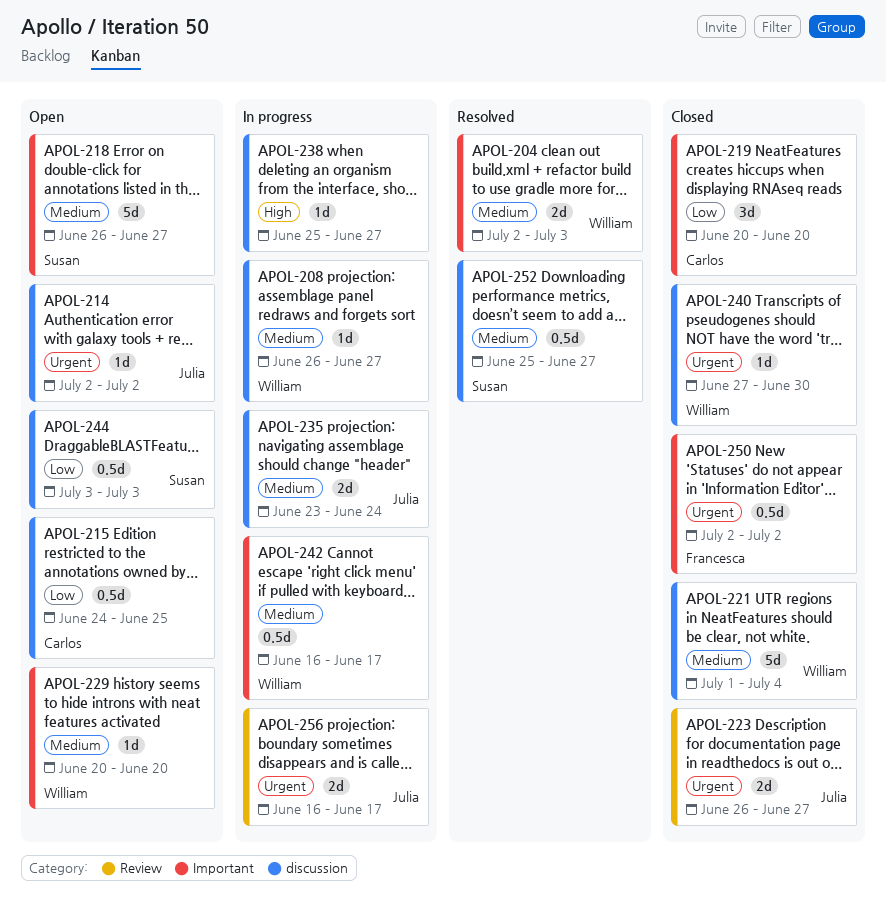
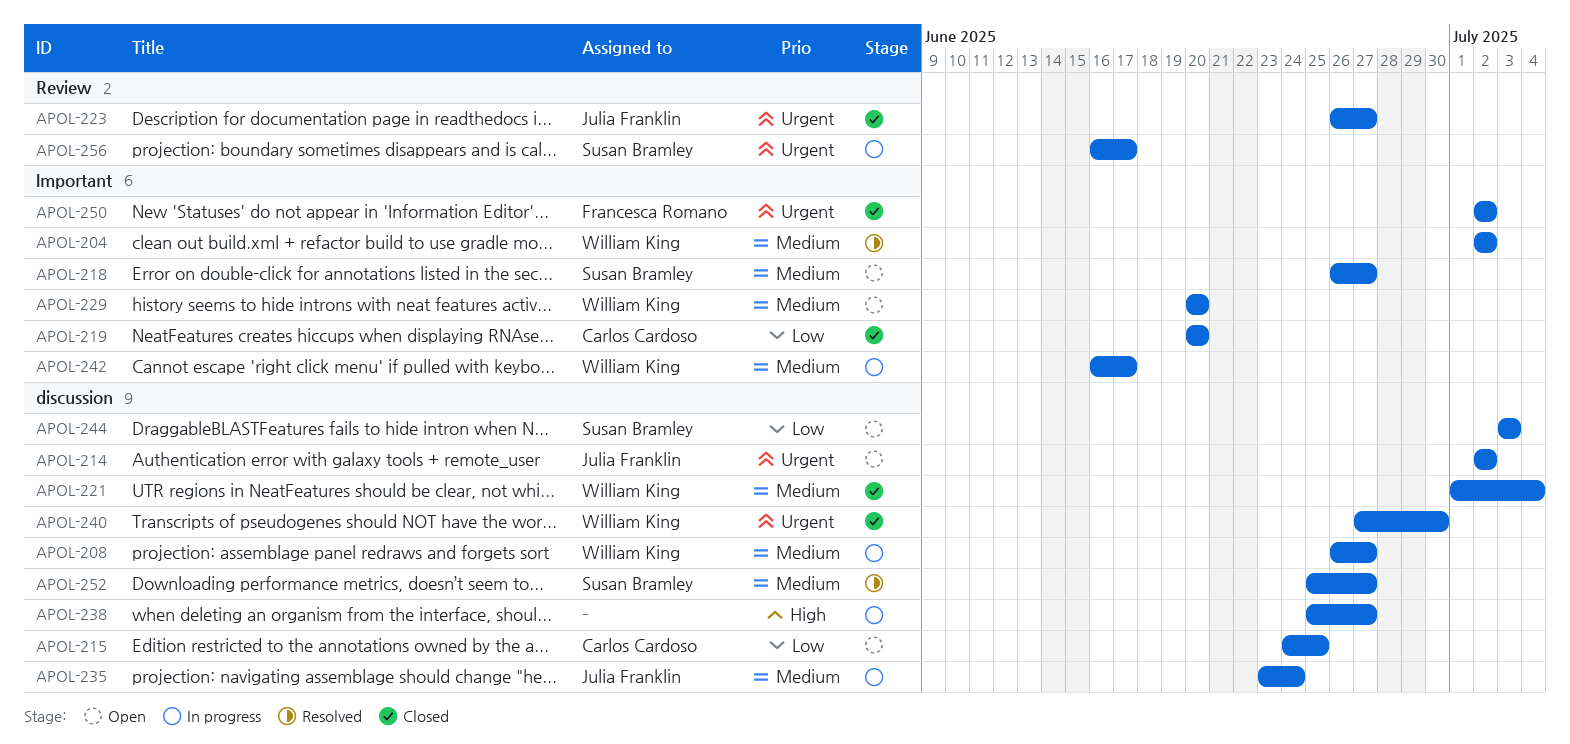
APOL-204, due: Jul 3 -> Jul 2
APOL-256, owner: Julia Franklin -> Susan Bramley

